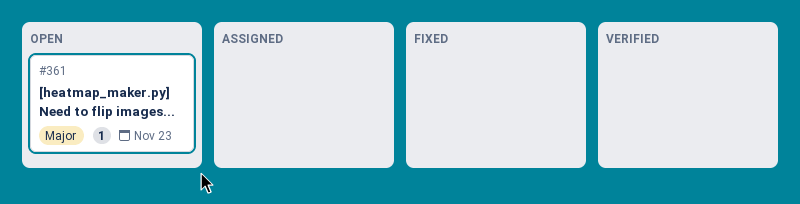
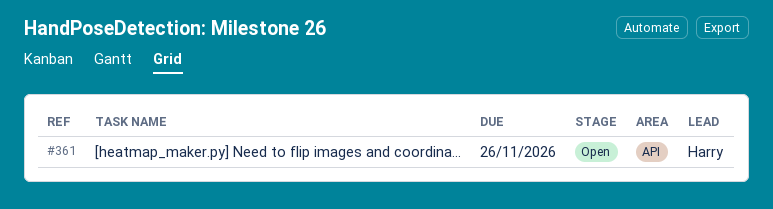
#361, due: Nov 23 -> Nov 26

